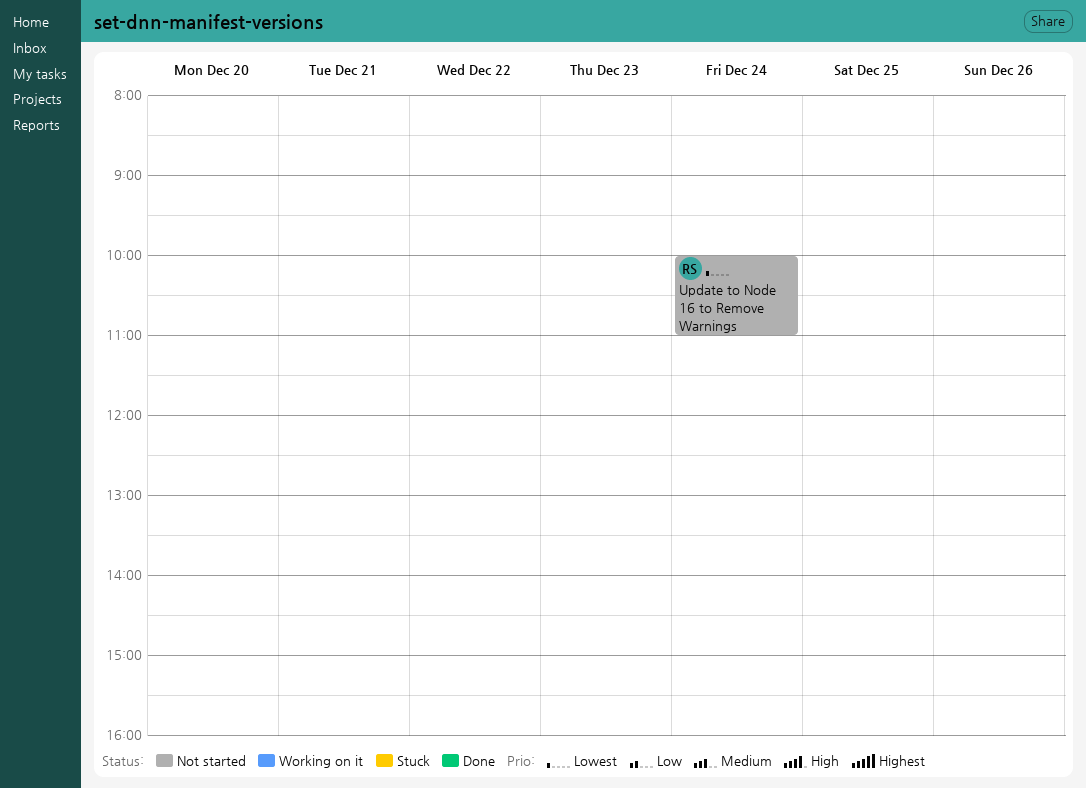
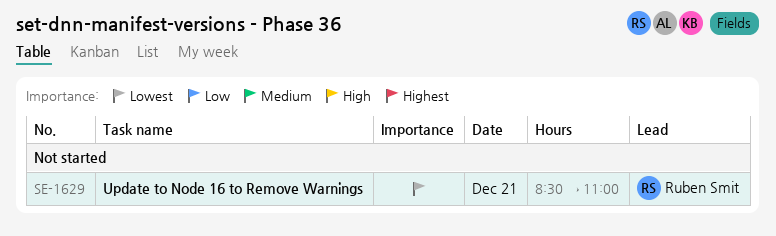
Update to Node 16 to Remove Warnings, day: Dec 24 -> Dec 21
Update to Node 16 to Remove Warnings, begins: 10:00 -> 08:30

